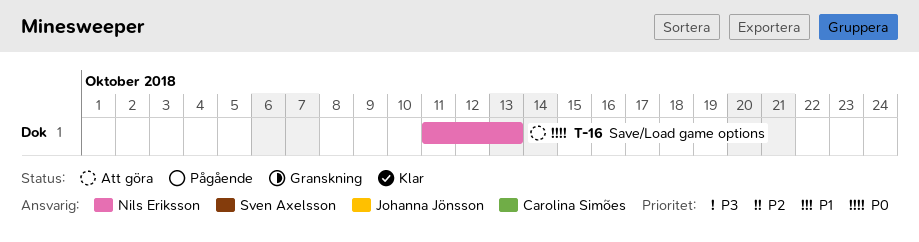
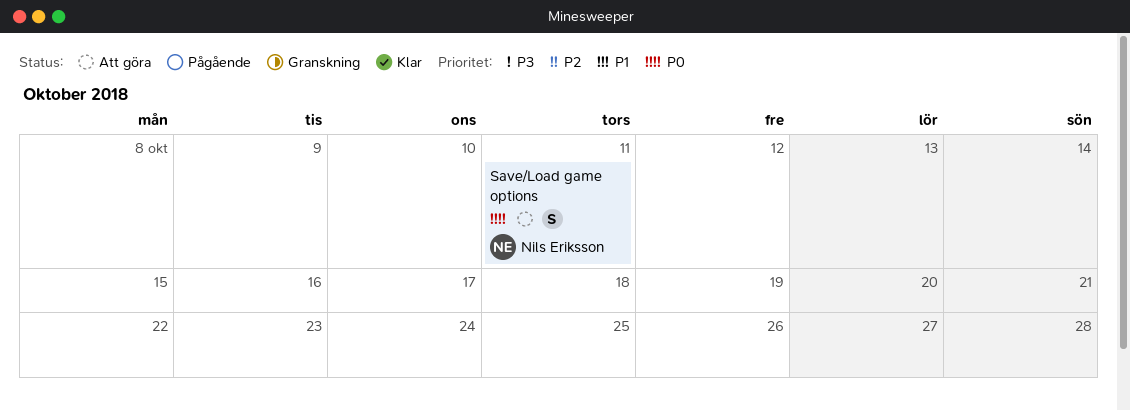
Save/Load game options, due: Oct 13 -> Oct 11

